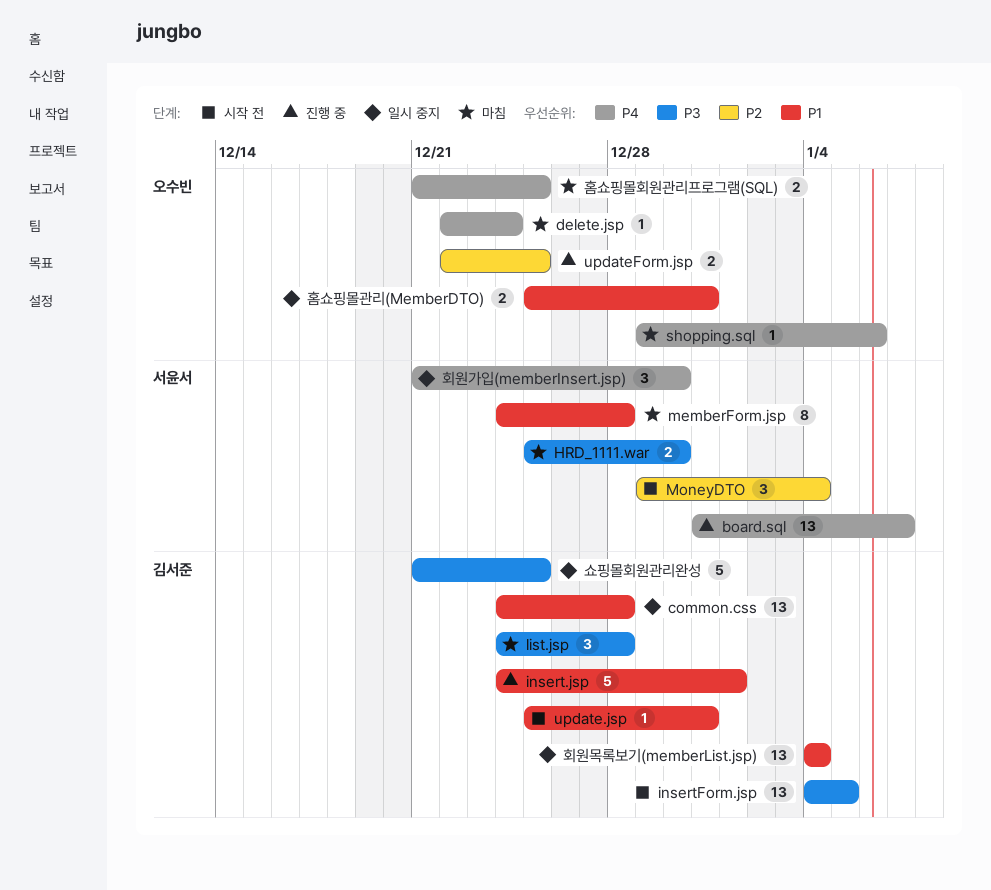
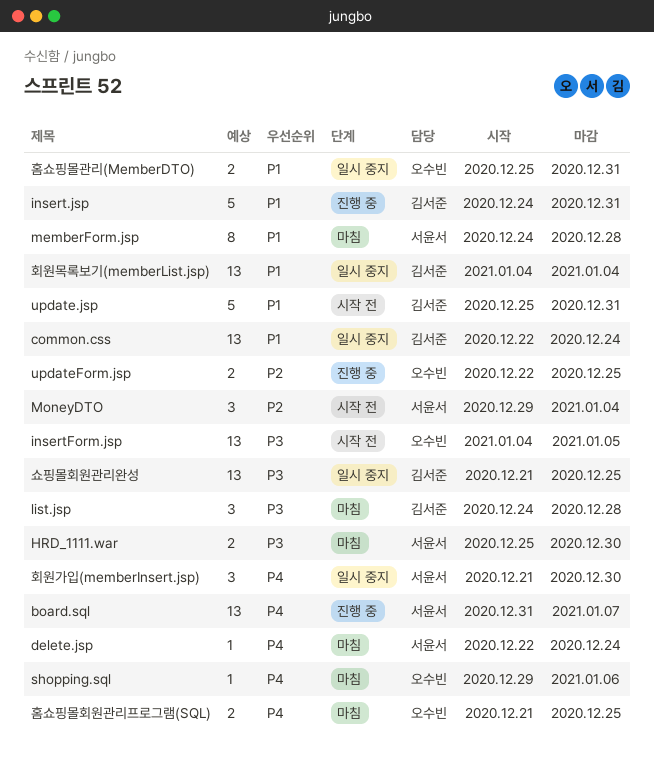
common.css, start: Dec 24 -> Dec 22
common.css, due: Dec 28 -> Dec 24
delete.jsp, owner: 오수빈 -> 서윤서
insert.jsp, due: Jan 1 -> Dec 31
insertForm.jsp, owner: 김서준 -> 오수빈
update.jsp, estimate: 1 -> 5
쇼핑몰회원관리완성, estimate: 5 -> 13

